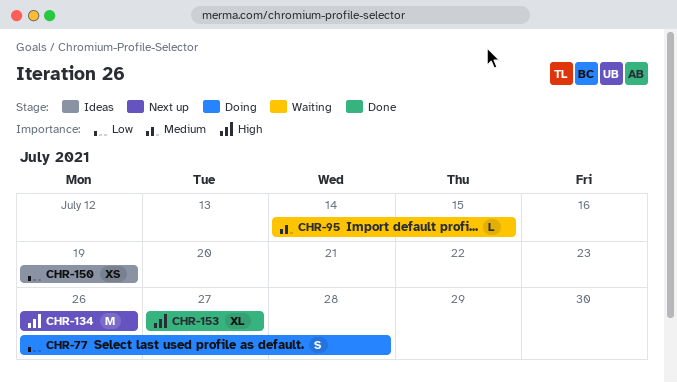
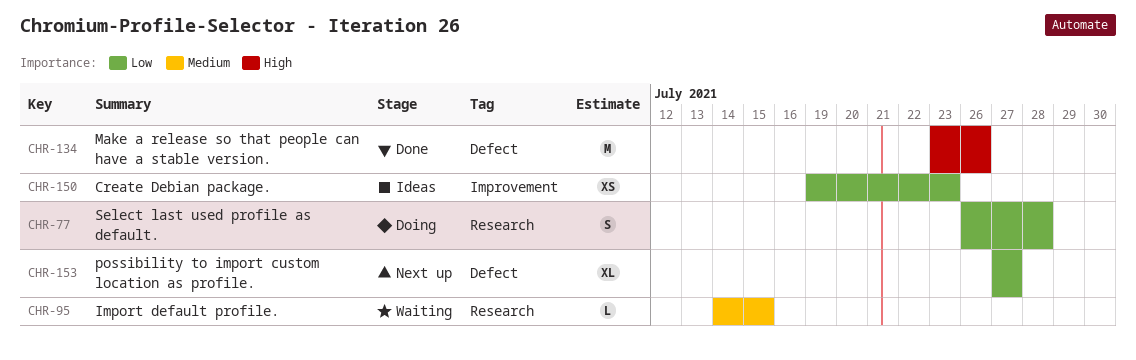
CHR-134, status: Next up -> Done
CHR-134, start: Jul 26 -> Jul 23
CHR-150, due: Jul 19 -> Jul 23
CHR-153, status: Done -> Next up
CHR-153, priority: High -> Low

